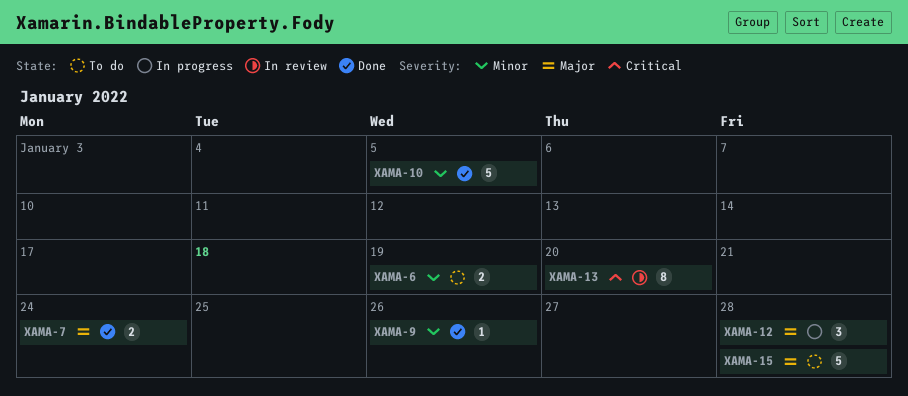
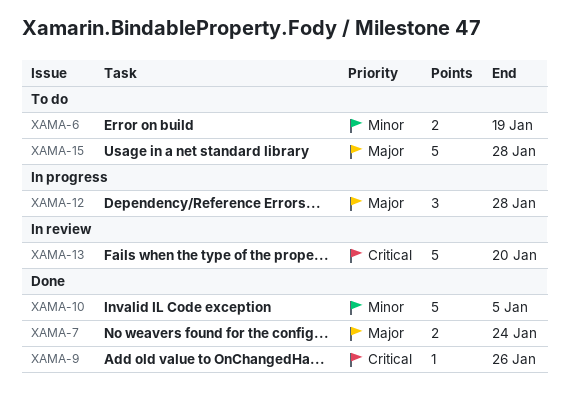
XAMA-9, priority: Minor -> Critical
XAMA-13, estimate: 8 -> 5

